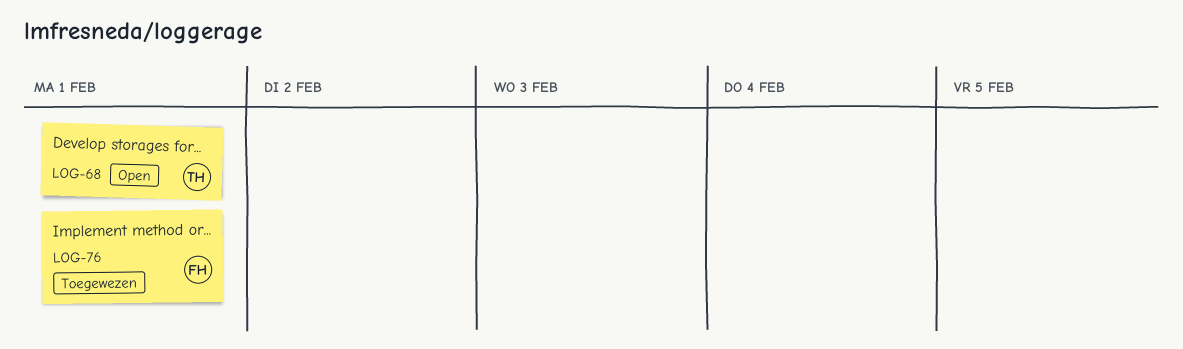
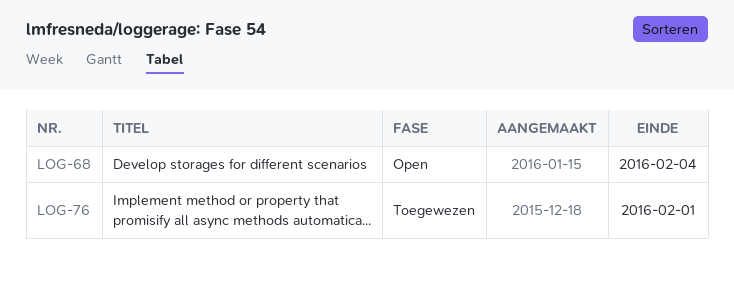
LOG-68, due: Feb 1 -> Feb 4

